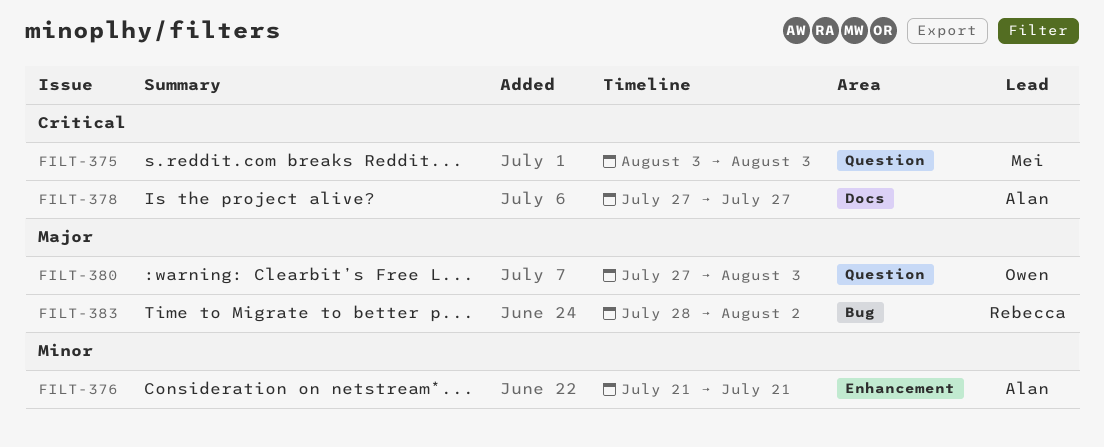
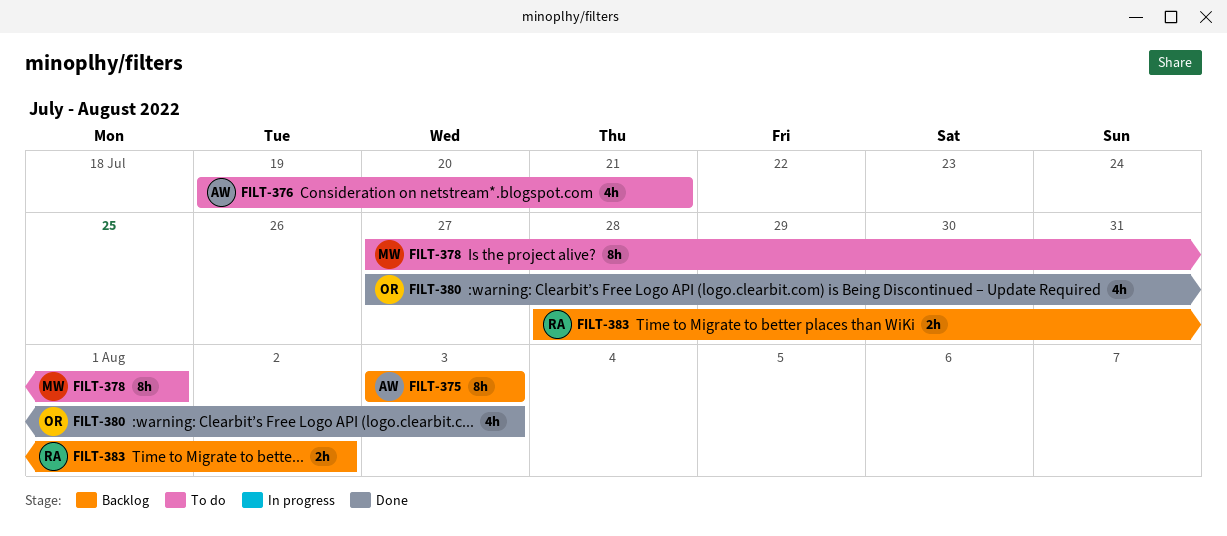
FILT-375, owner: Mei -> Alan
FILT-376, start: Jul 21 -> Jul 19
FILT-378, owner: Alan -> Mei
FILT-378, due: Jul 27 -> Aug 1

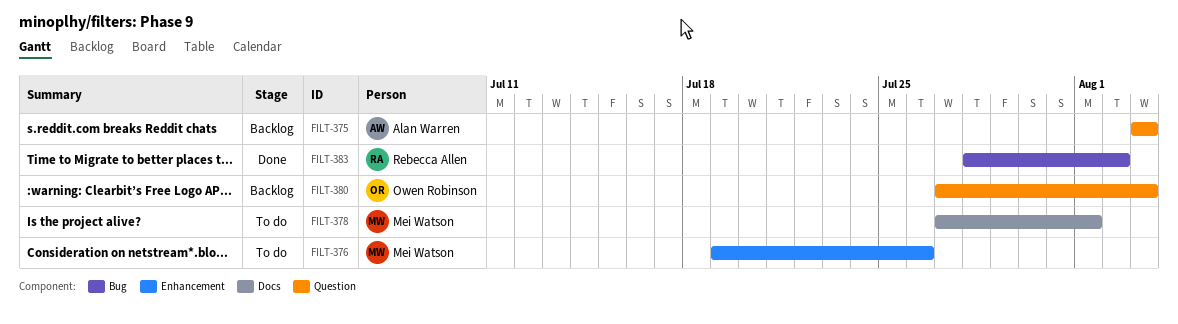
FILT-376, owner: Alan Warren -> Mei Watson
FILT-376, due: Jul 21 -> Jul 26
FILT-380, status: Done -> Backlog
FILT-383, status: Backlog -> Done

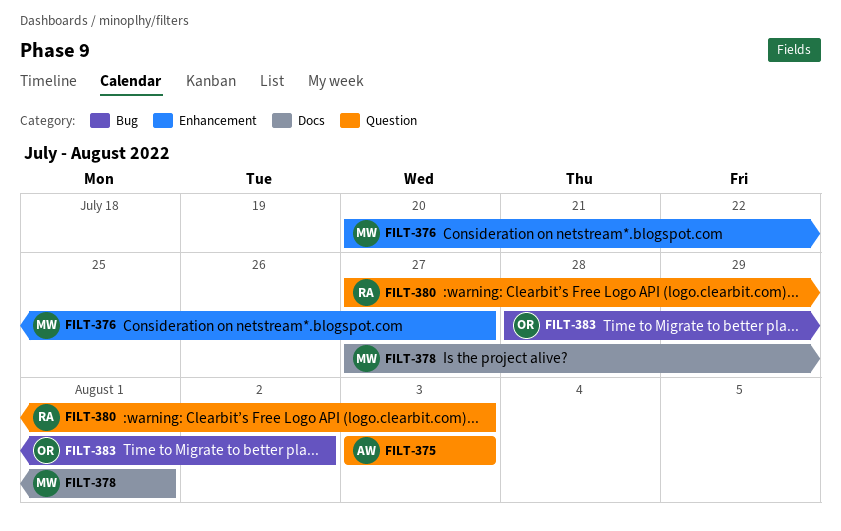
FILT-376, start: Jul 19 -> Jul 20
FILT-376, due: Jul 26 -> Jul 27
FILT-380, owner: Owen Robinson -> Rebecca Allen
FILT-383, owner: Rebecca Allen -> Owen Robinson

